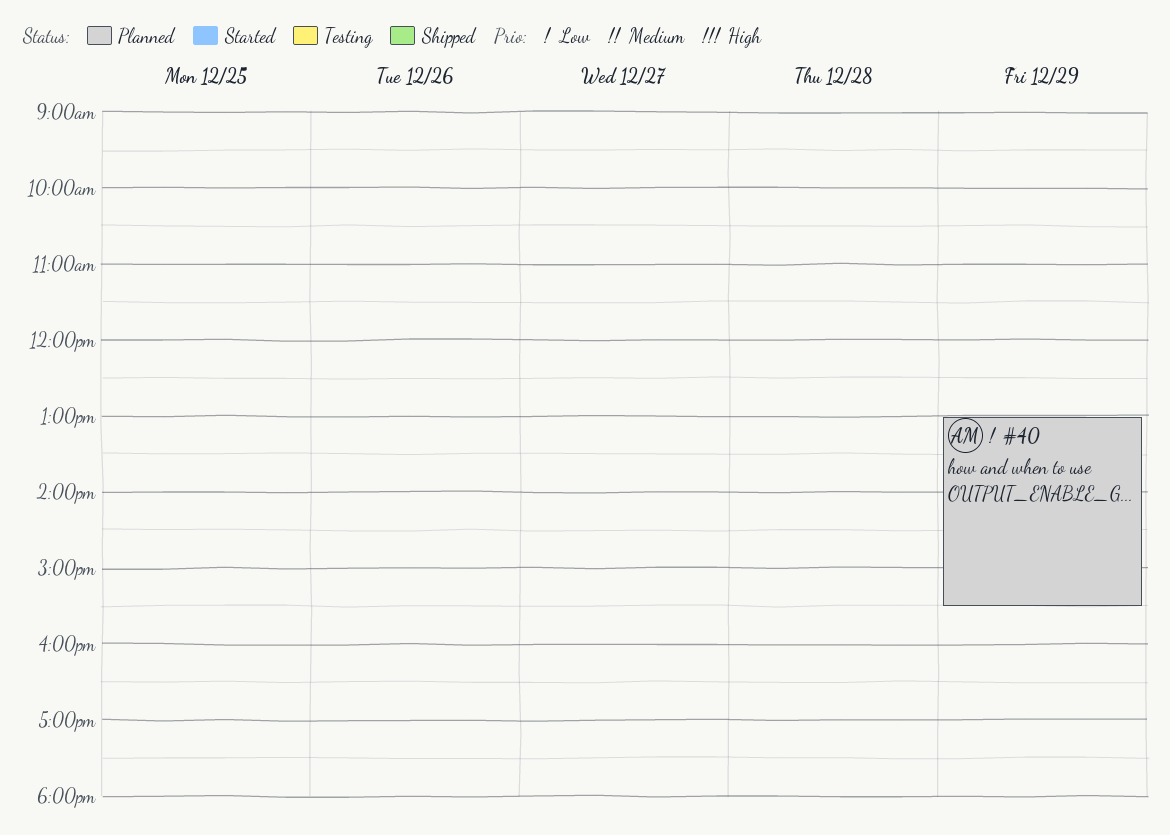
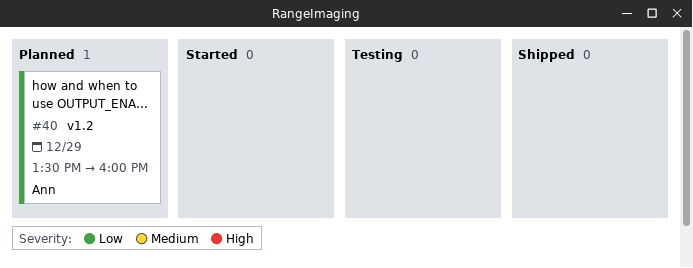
#40, begins: 13:00 -> 13:30
#40, ends: 15:30 -> 16:00

